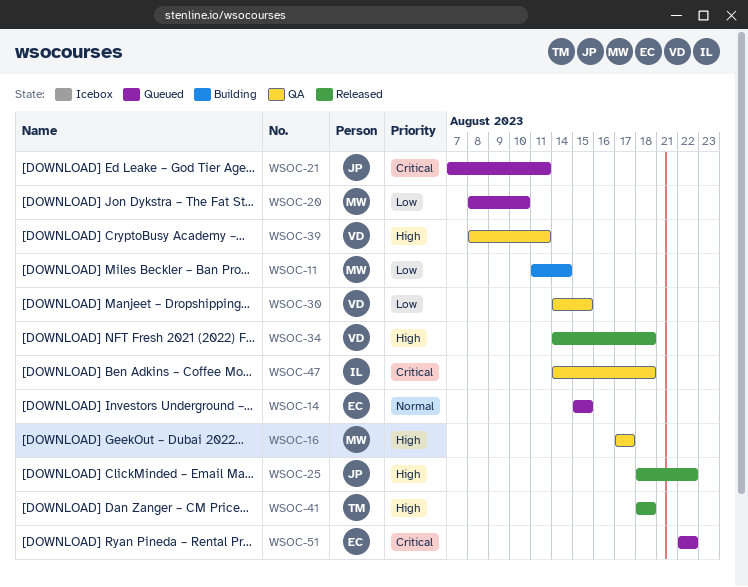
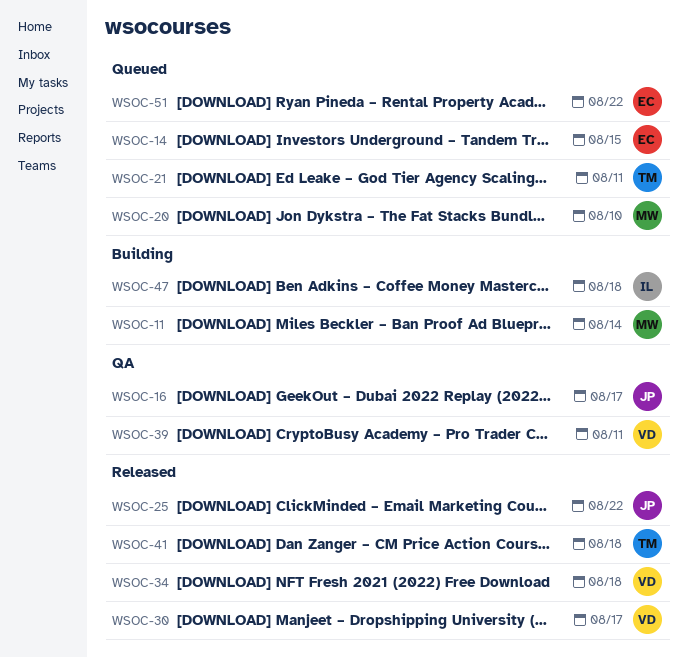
WSOC-16, owner: MW -> JP
WSOC-21, owner: JP -> TM
WSOC-30, status: QA -> Released
WSOC-30, due: Aug 15 -> Aug 17
WSOC-47, status: QA -> Building

